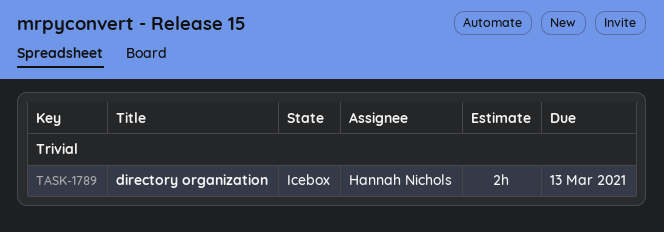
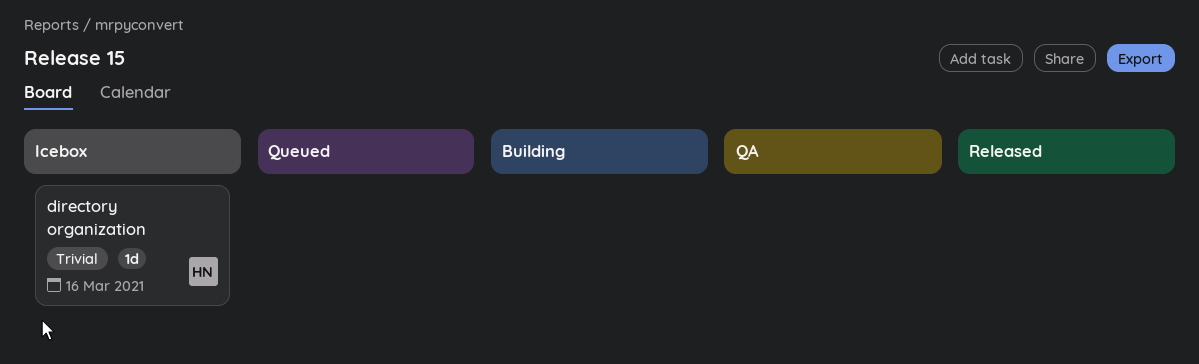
directory organization, estimate: 2h -> 1d
directory organization, due: Mar 13 -> Mar 16

